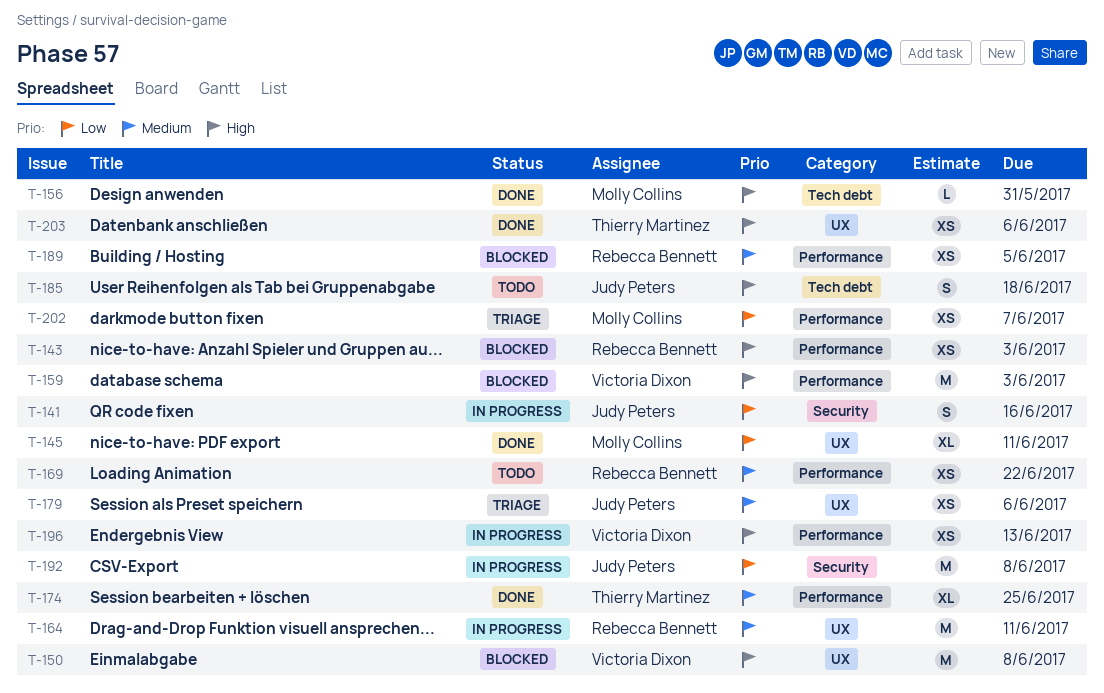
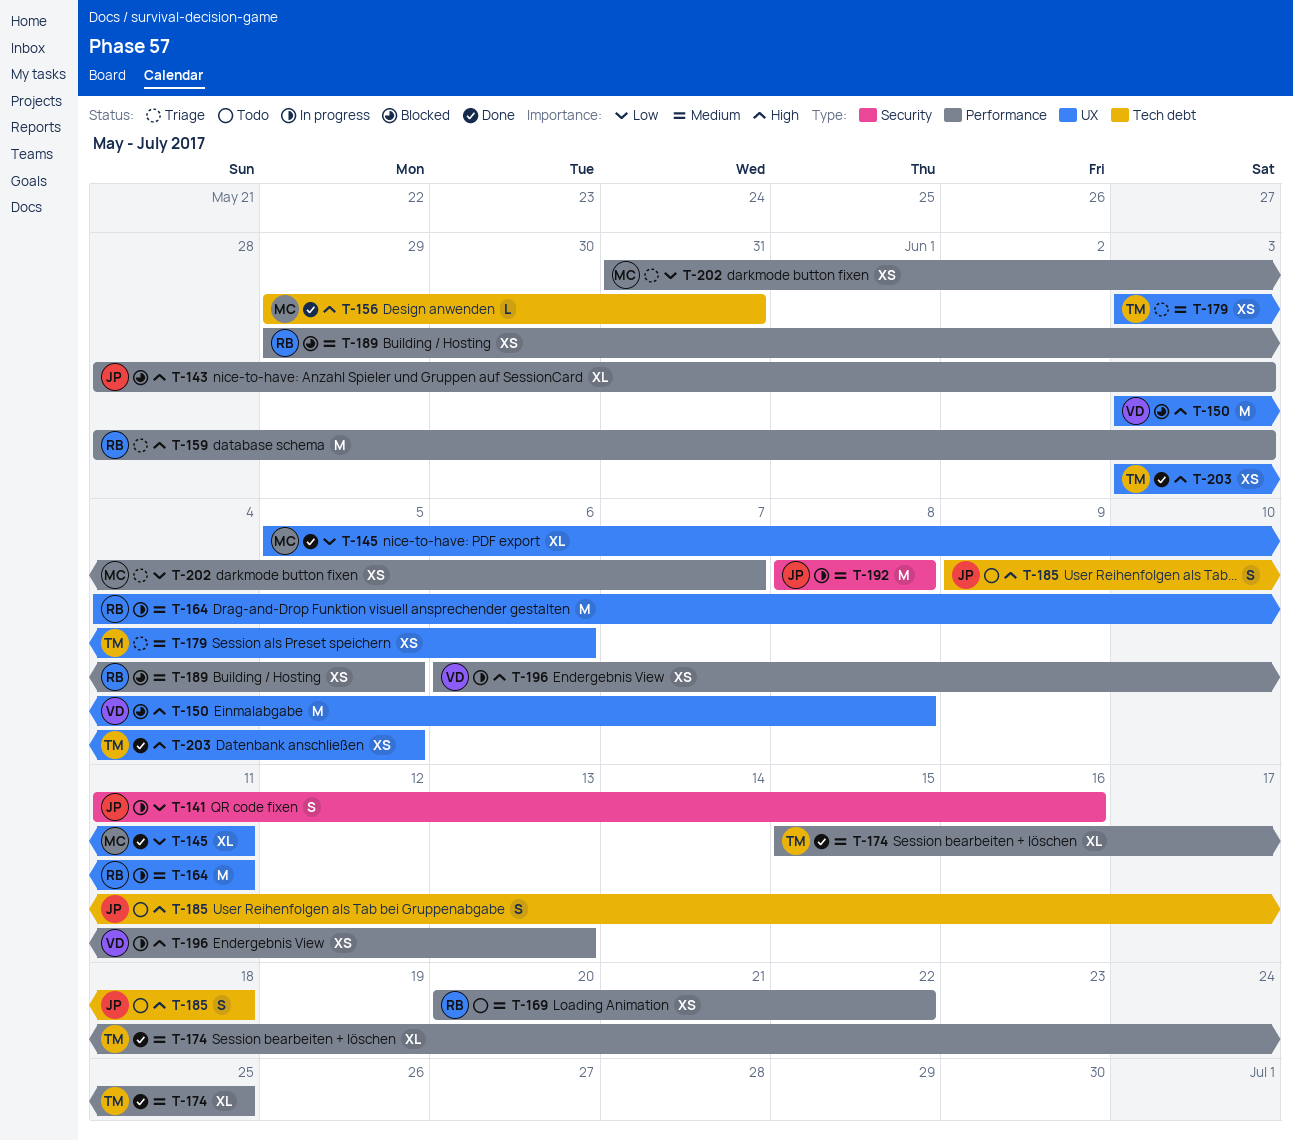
T-143, owner: Rebecca Bennett -> Judy Peters
T-143, estimate: XS -> XL
T-159, status: Blocked -> Triage
T-159, owner: Victoria Dixon -> Rebecca Bennett
T-179, owner: Judy Peters -> Thierry Martinez
T-192, priority: Low -> Medium
T-203, due: Jun 6 -> Jun 5

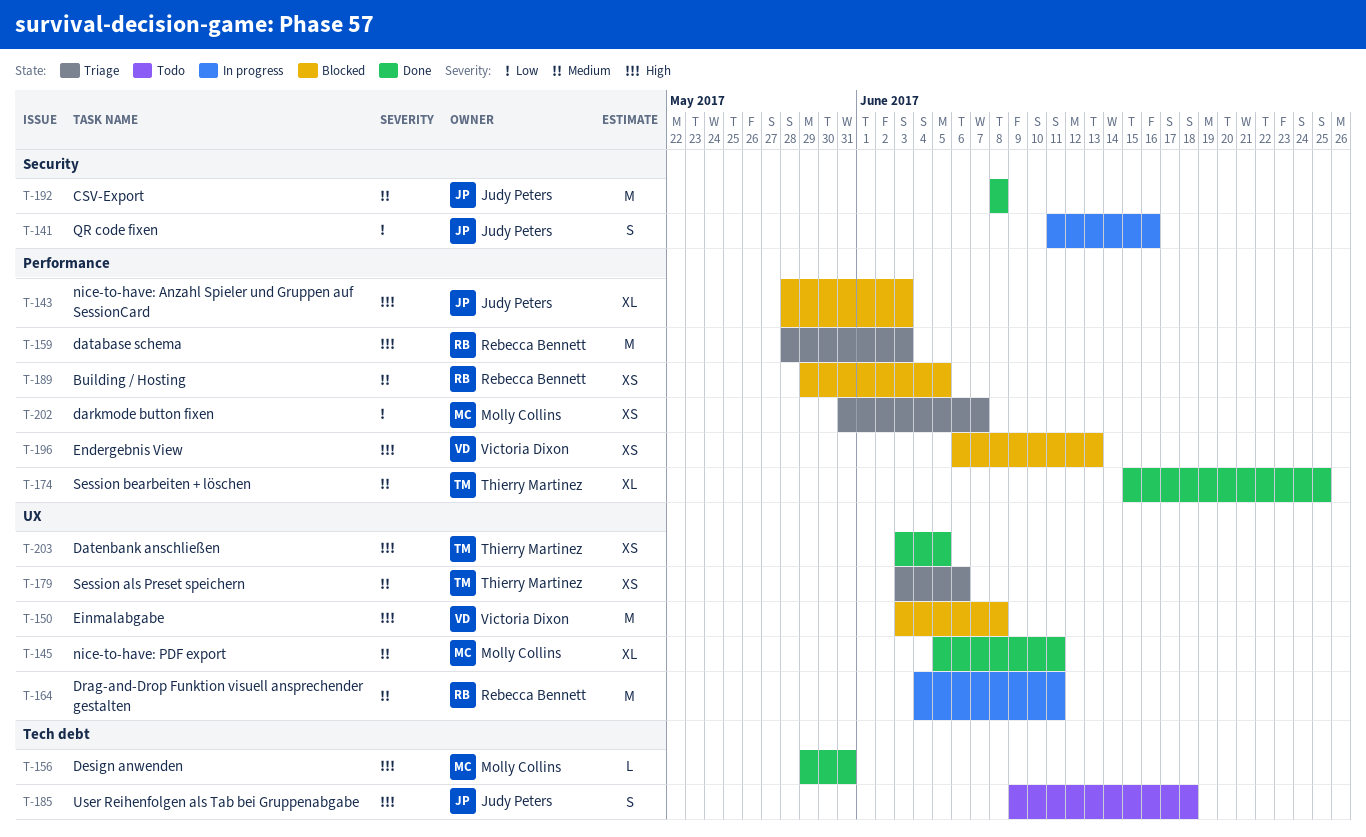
T-145, priority: Low -> Medium
T-169: present -> none
T-192, status: In progress -> Done
T-196, status: In progress -> Blocked

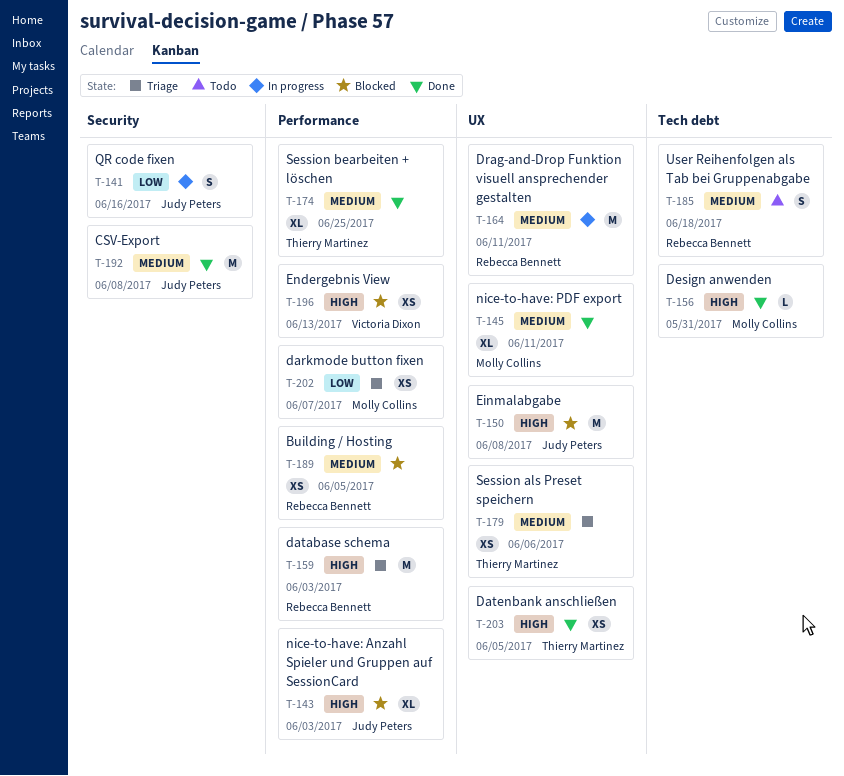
T-150, owner: Victoria Dixon -> Judy Peters
T-185, owner: Judy Peters -> Rebecca Bennett
T-185, priority: High -> Medium

